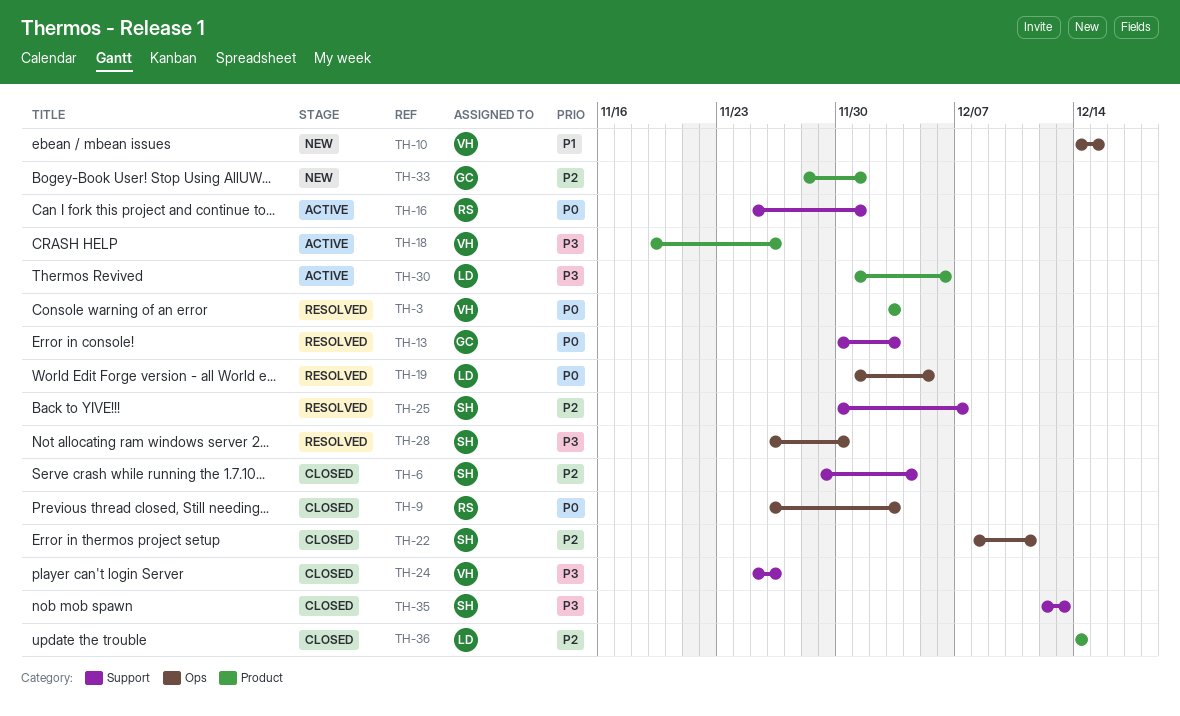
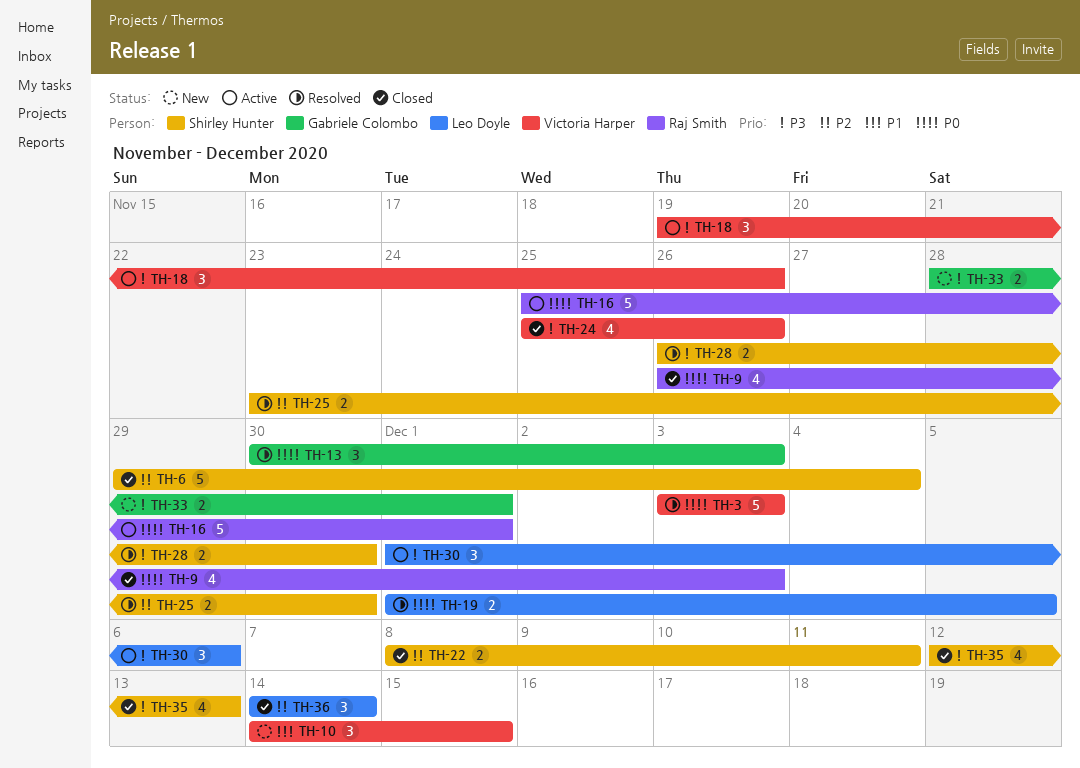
TH-25, start: Nov 30 -> Nov 23
TH-25, due: Dec 7 -> Nov 30
TH-33, priority: P2 -> P3

